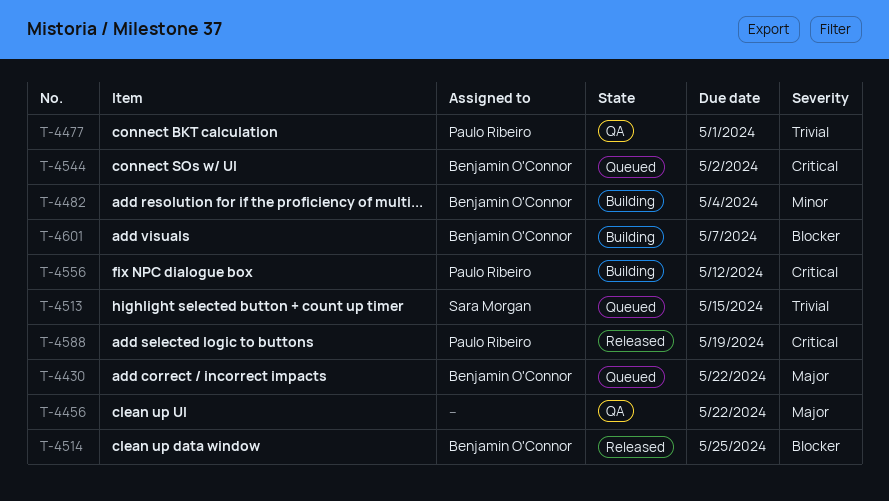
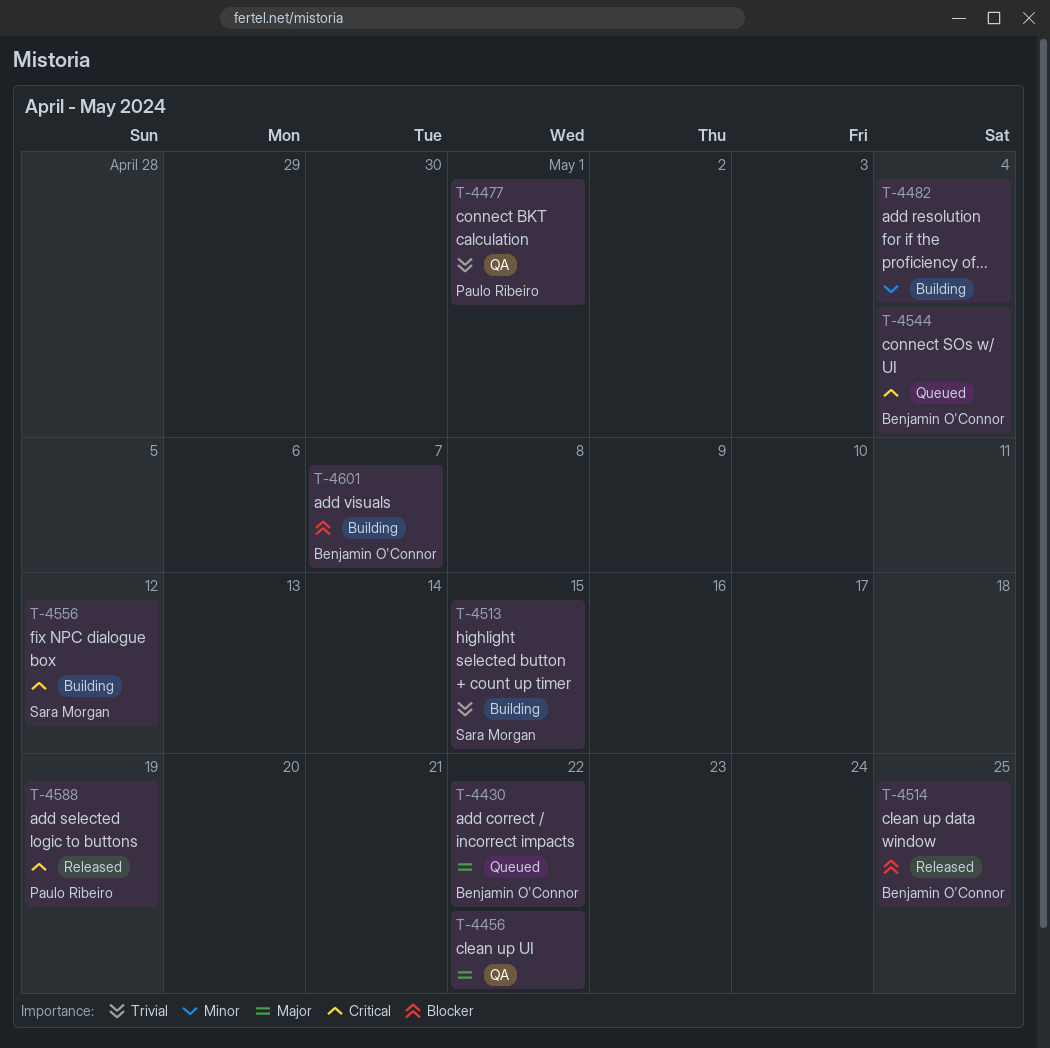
T-4482, owner: Benjamin O'Connor -> none
T-4513, status: Queued -> Building
T-4544, due: May 2 -> May 4
T-4556, owner: Paulo Ribeiro -> Sara Morgan

